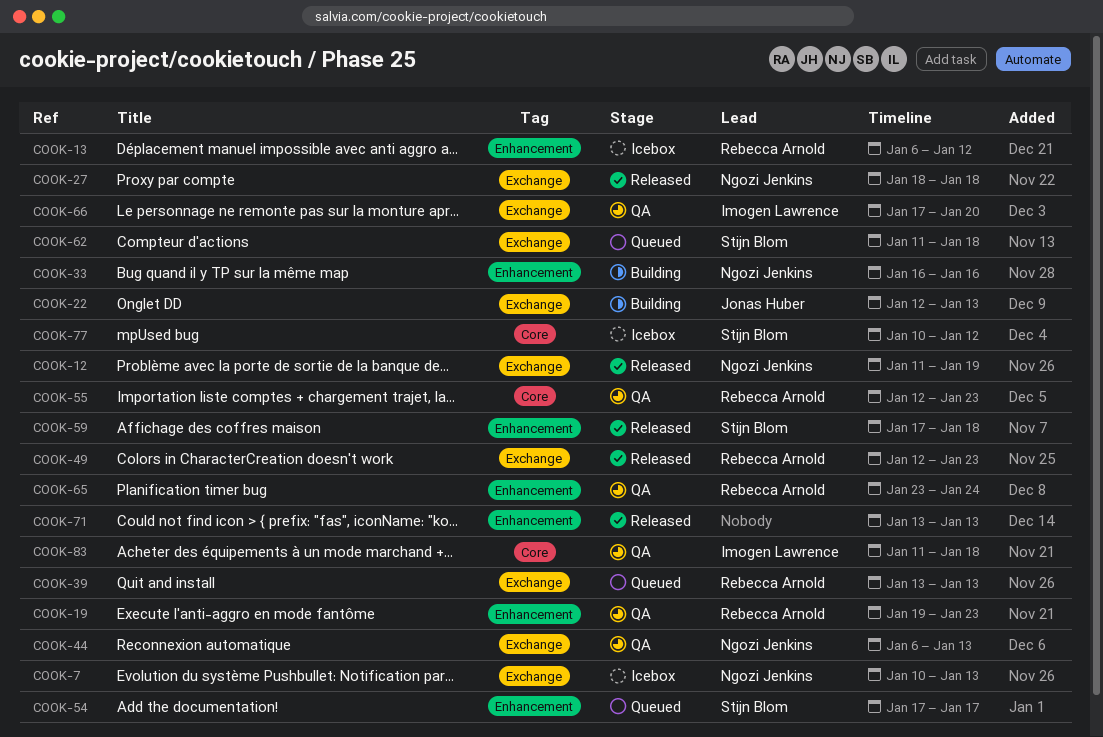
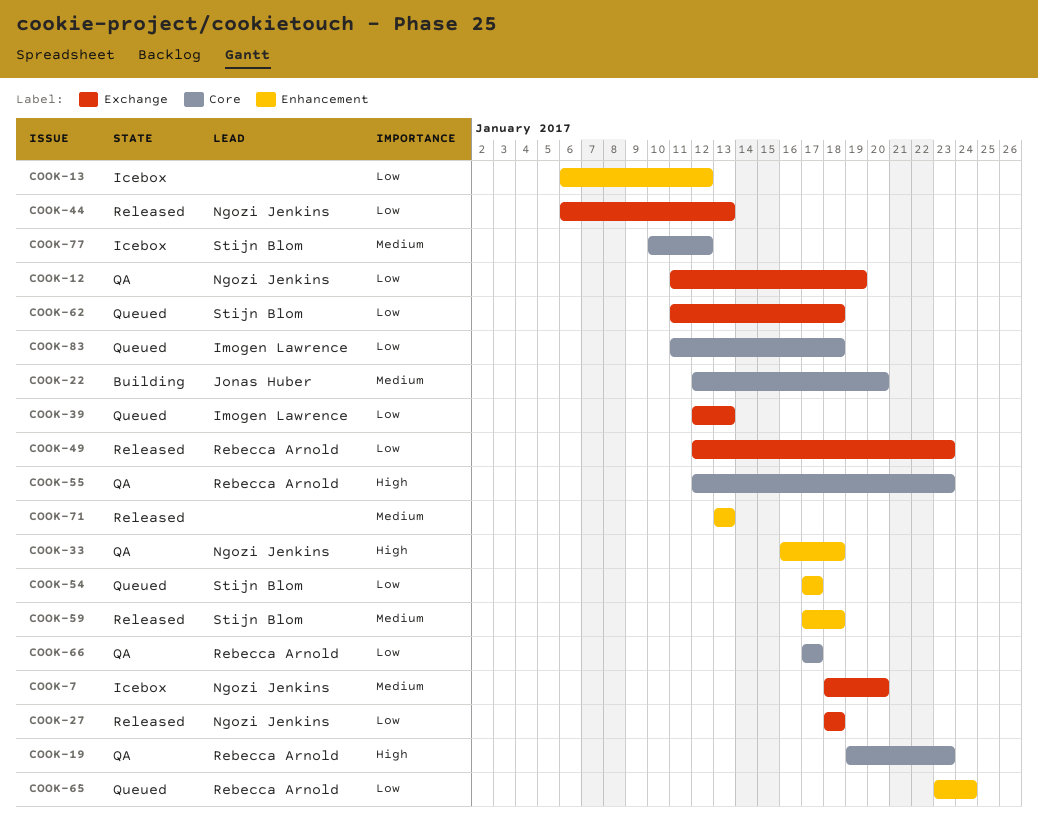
COOK-7, start: Jan 10 -> Jan 18
COOK-7, due: Jan 13 -> Jan 20
COOK-12, status: Released -> QA
COOK-13, owner: Rebecca Arnold -> none
COOK-19, label: Enhancement -> Core
COOK-22, label: Exchange -> Core
COOK-22, due: Jan 13 -> Jan 20
COOK-33, status: Building -> QA
COOK-33, due: Jan 16 -> Jan 18
COOK-39, owner: Rebecca Arnold -> Imogen Lawrence
COOK-39, start: Jan 13 -> Jan 12
COOK-44, status: QA -> Released
COOK-65, status: QA -> Queued
COOK-66, owner: Imogen Lawrence -> Rebecca Arnold
COOK-66, label: Exchange -> Core
COOK-66, due: Jan 20 -> Jan 17
COOK-83, status: QA -> Queued

